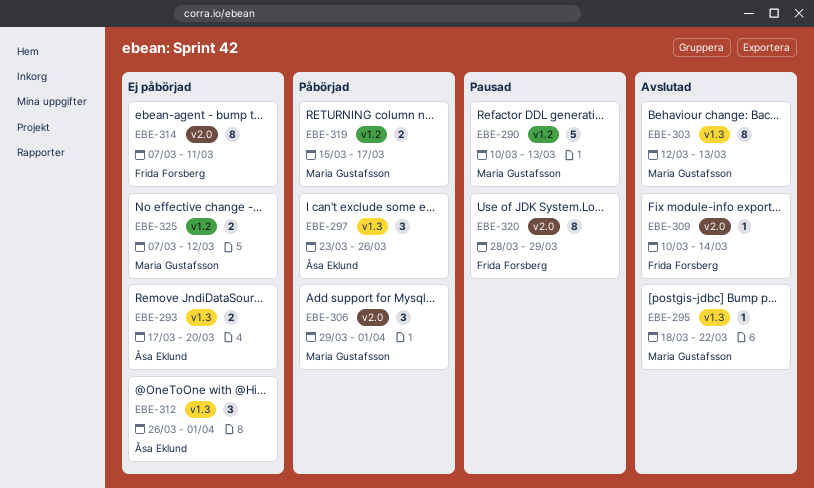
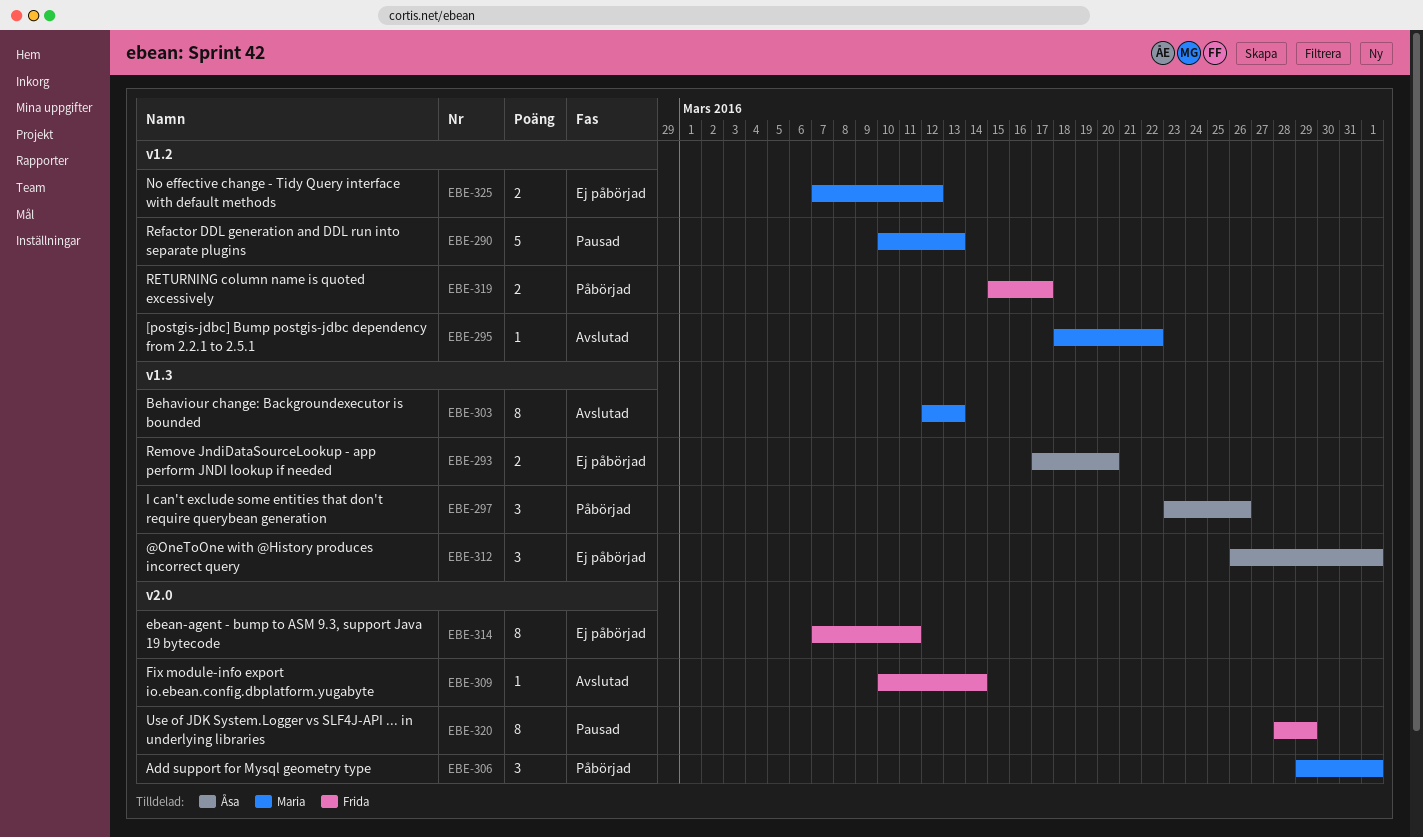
EBE-295, label: v1.3 -> v1.2
EBE-319, owner: Maria Gustafsson -> Frida Forsberg

